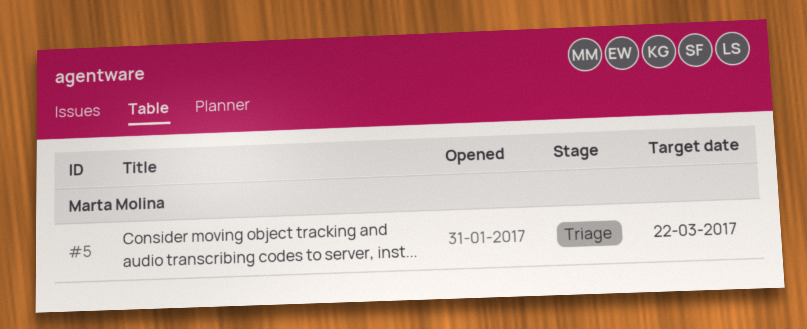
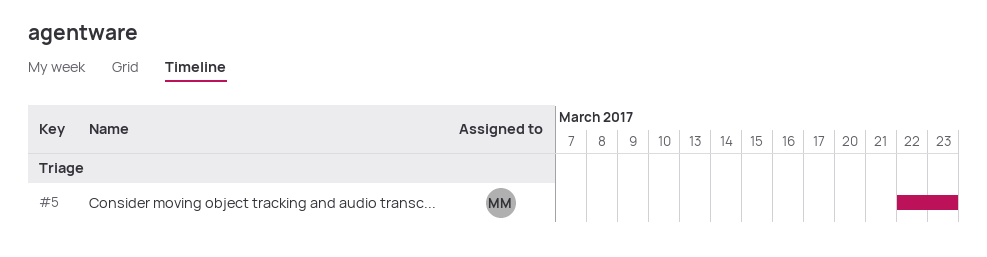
#5, due: Mar 22 -> Mar 23

